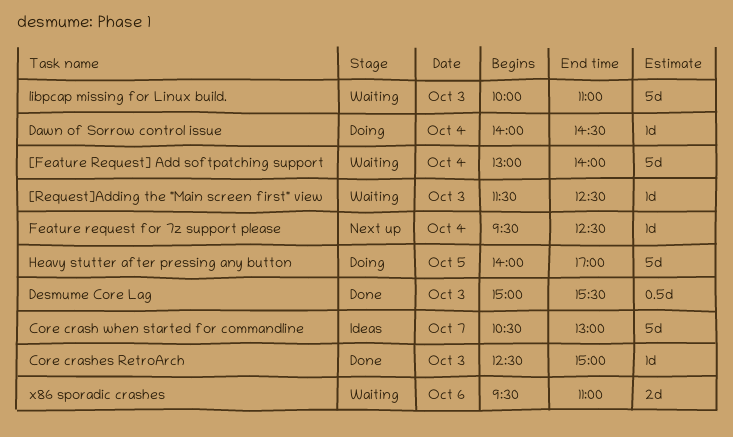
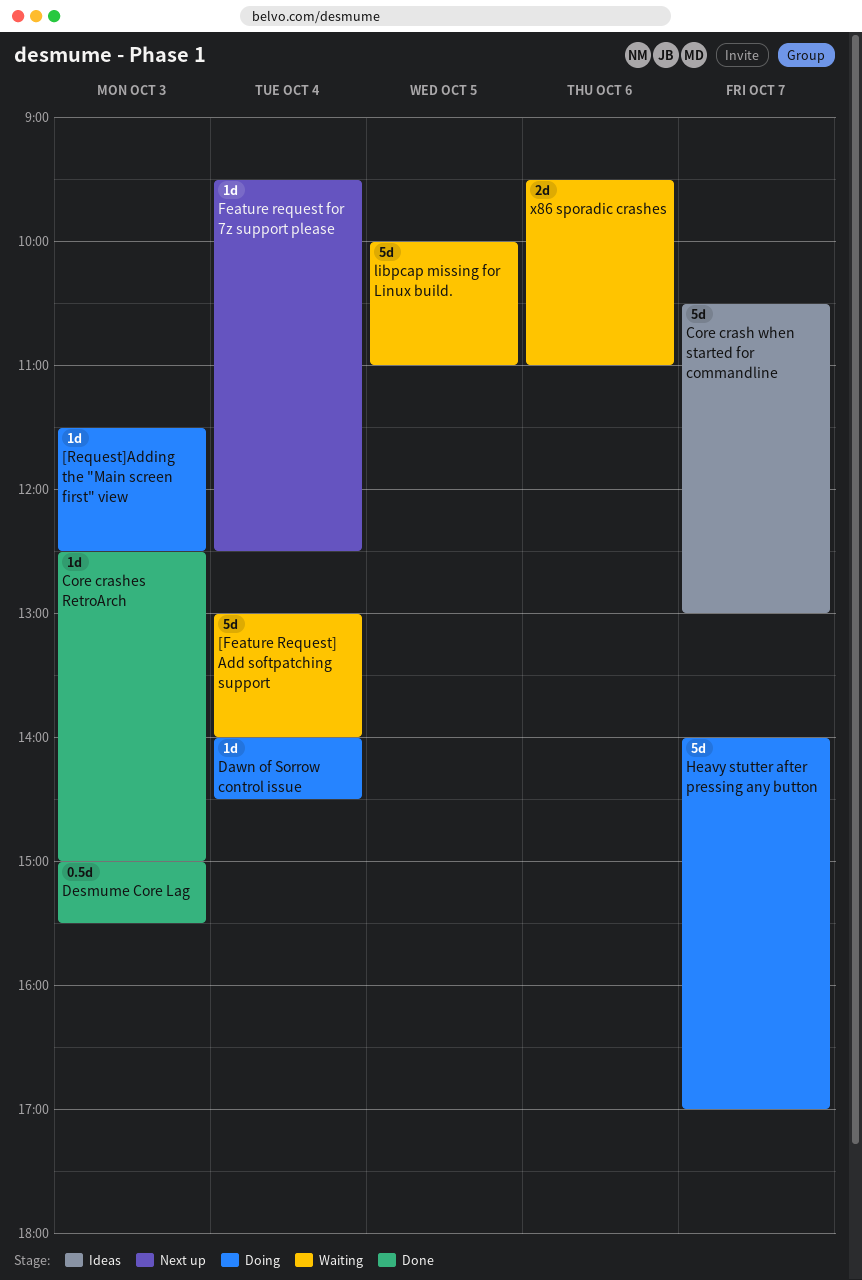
[Request]Adding the "Main screen first" view, status: Waiting -> Doing
Heavy stutter after pressing any button, day: Oct 5 -> Oct 7
libpcap missing for Linux build., day: Oct 3 -> Oct 5

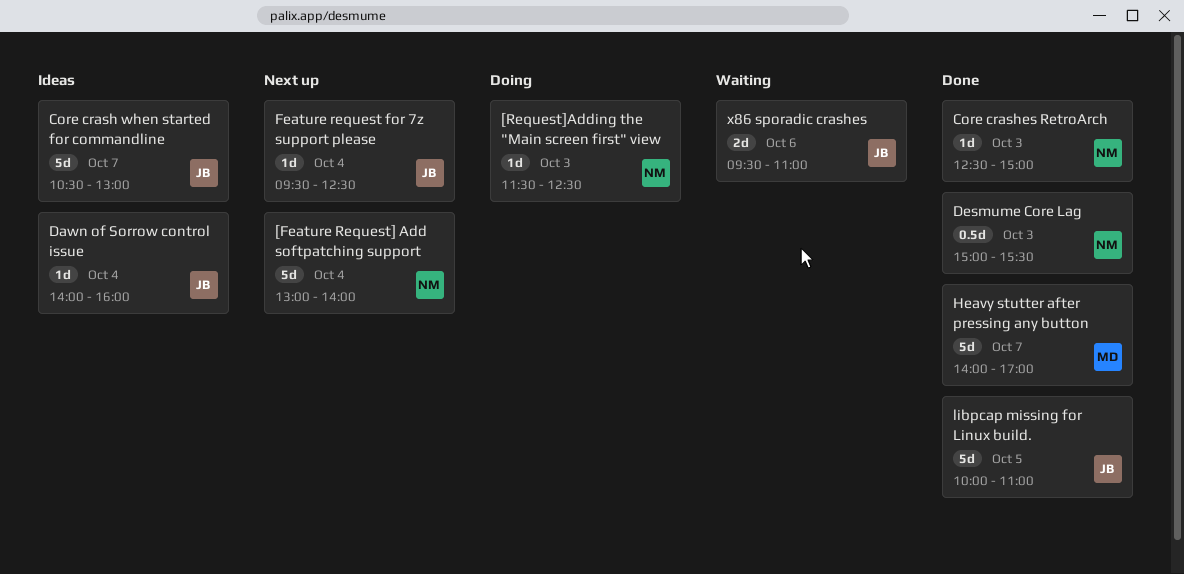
[Feature Request] Add softpatching support, status: Waiting -> Next up
Dawn of Sorrow control issue, status: Doing -> Ideas
Dawn of Sorrow control issue, ends: 14:30 -> 16:00
Heavy stutter after pressing any button, status: Doing -> Done
libpcap missing for Linux build., status: Waiting -> Done

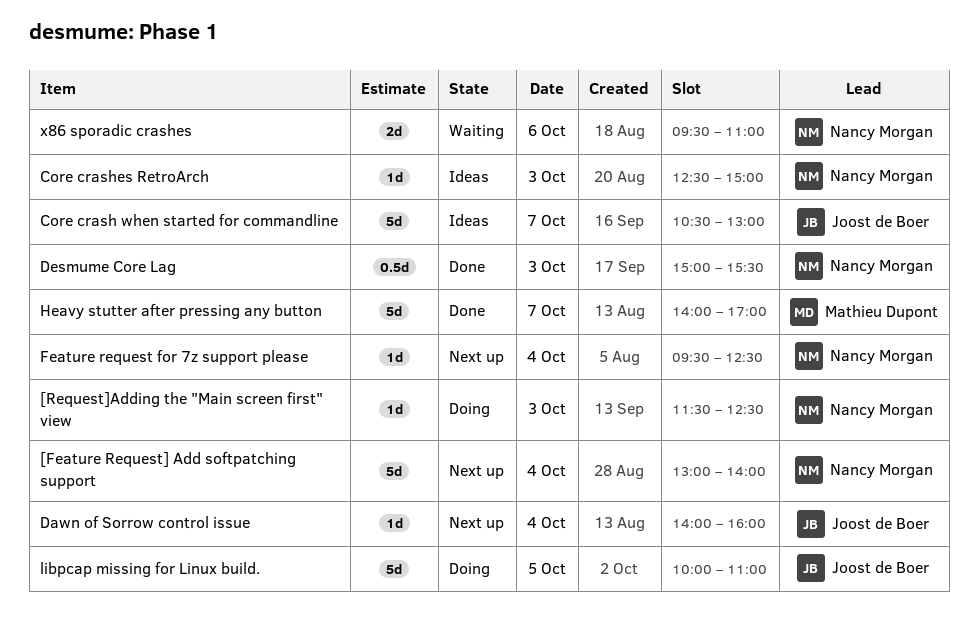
Core crashes RetroArch, status: Done -> Ideas
Dawn of Sorrow control issue, status: Ideas -> Next up
Feature request for 7z support please, owner: Joost de Boer -> Nancy Morgan
libpcap missing for Linux build., status: Done -> Doing
x86 sporadic crashes, owner: Joost de Boer -> Nancy Morgan

